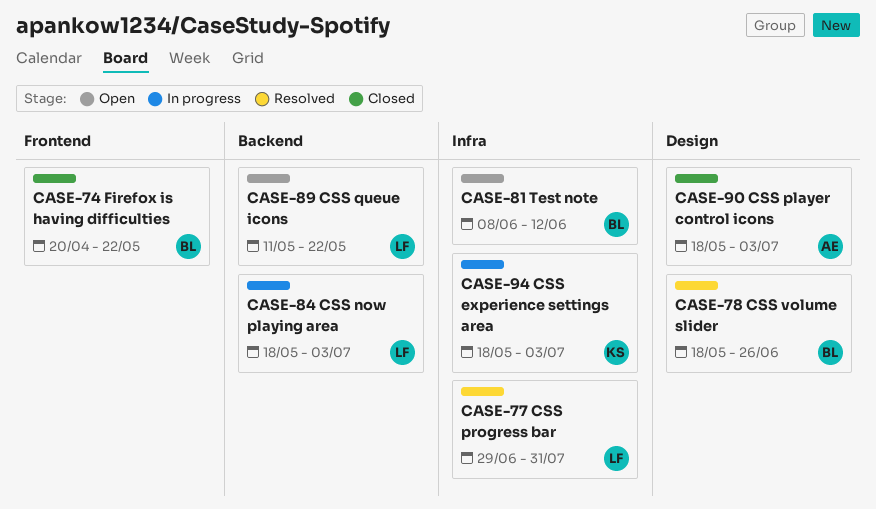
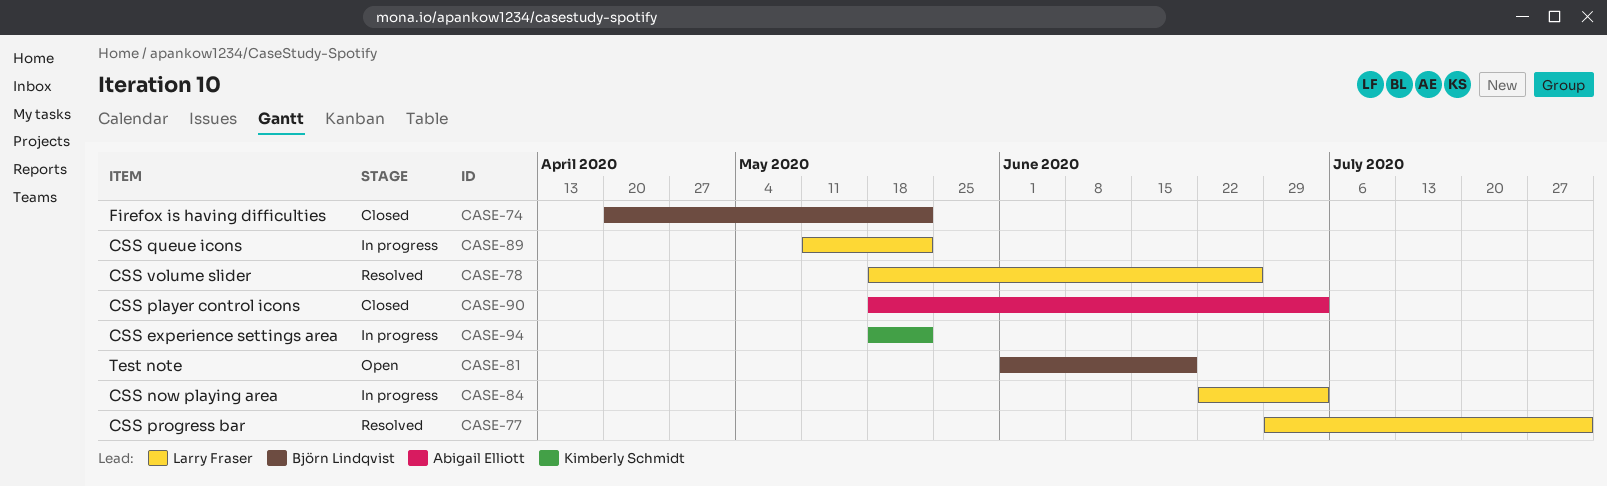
CASE-78, owner: Björn Lindqvist -> Larry Fraser
CASE-81, start: Jun 8 -> Jun 1
CASE-81, due: Jun 12 -> Jun 19
CASE-84, start: May 18 -> Jun 22
CASE-89, status: Open -> In progress
CASE-94, due: Jul 3 -> May 22

